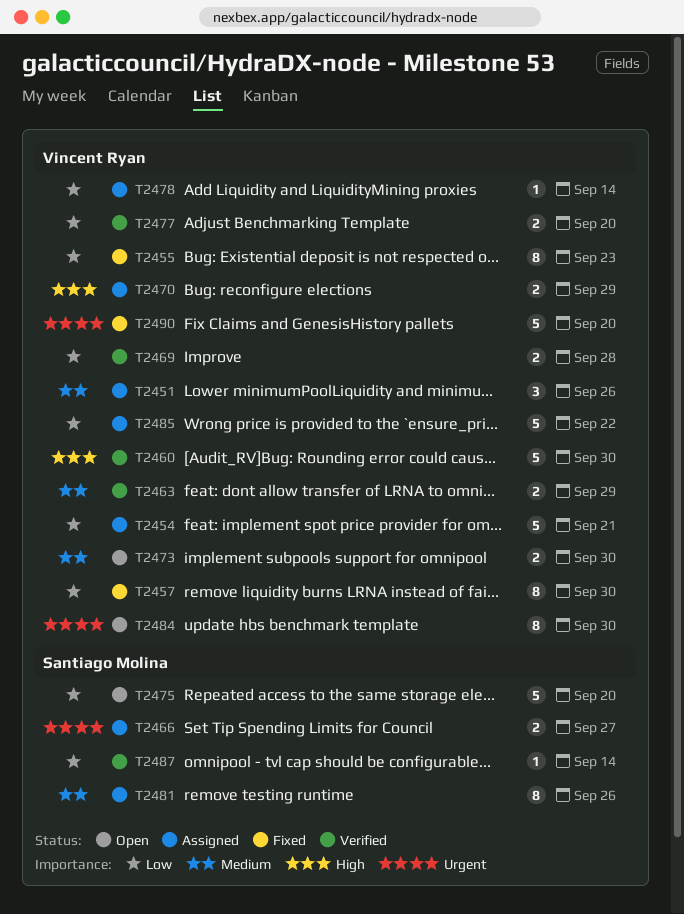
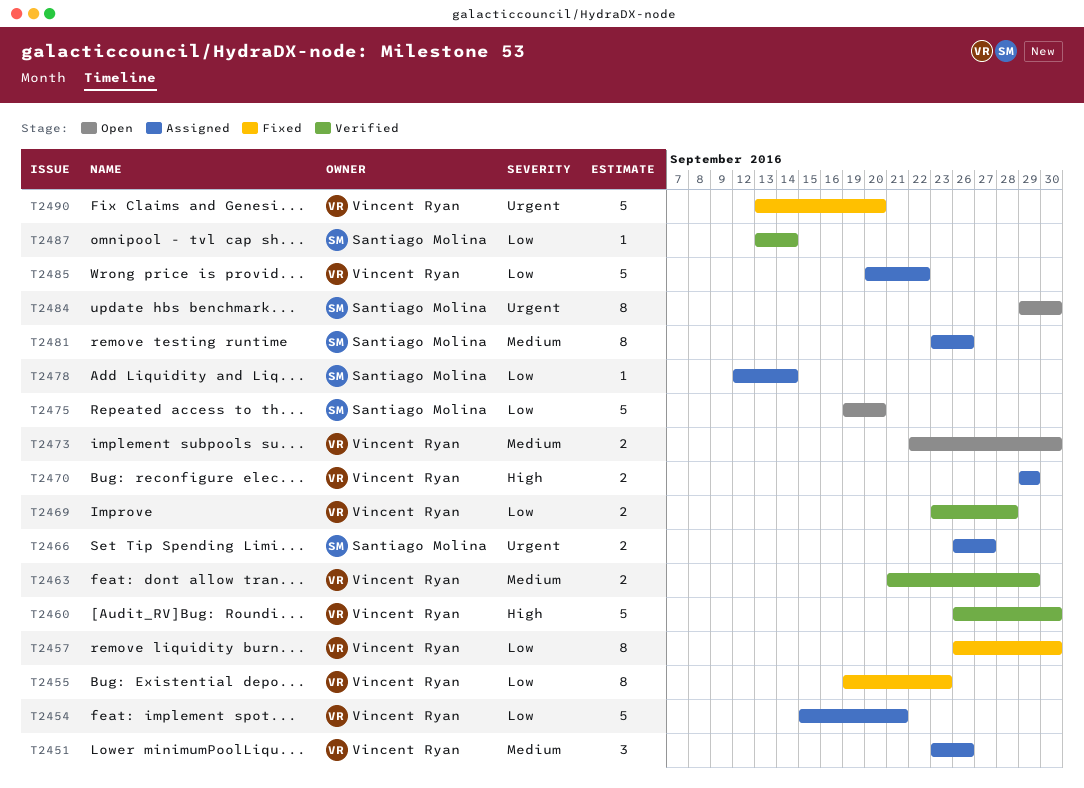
T2477: present -> none
T2478, owner: Vincent Ryan -> Santiago Molina
T2484, owner: Vincent Ryan -> Santiago Molina

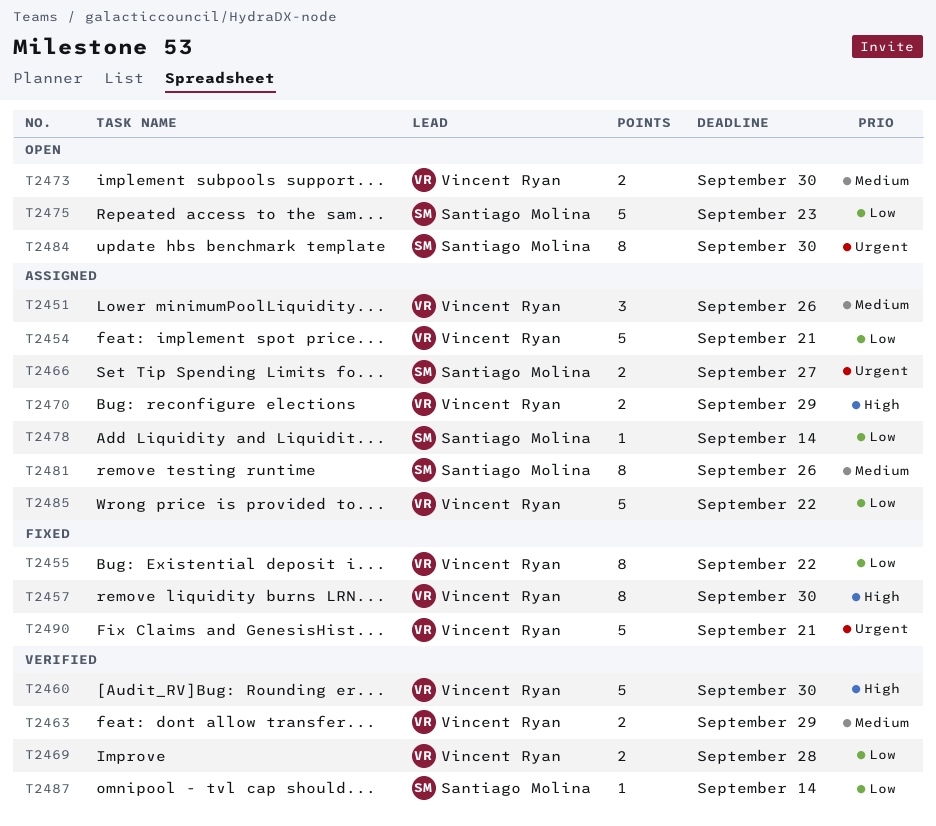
T2455, due: Sep 23 -> Sep 22
T2457, priority: Low -> High
T2475, due: Sep 20 -> Sep 23
T2490, due: Sep 20 -> Sep 21

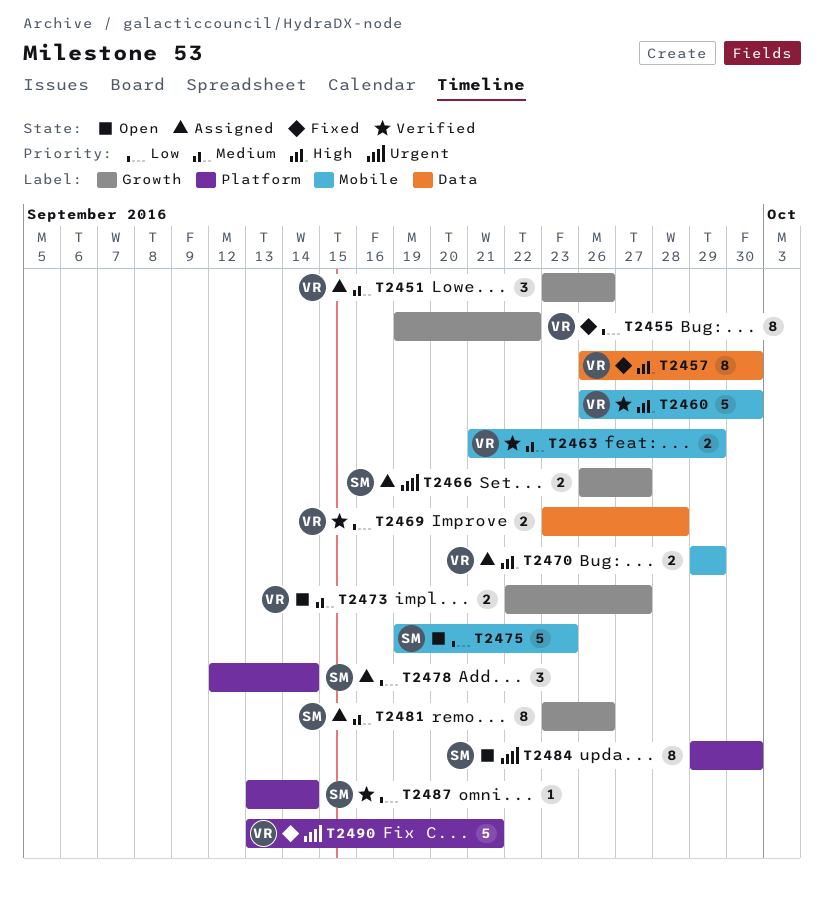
T2454: present -> none
T2473, due: Sep 30 -> Sep 27
T2478, estimate: 1 -> 3
T2485: present -> none

